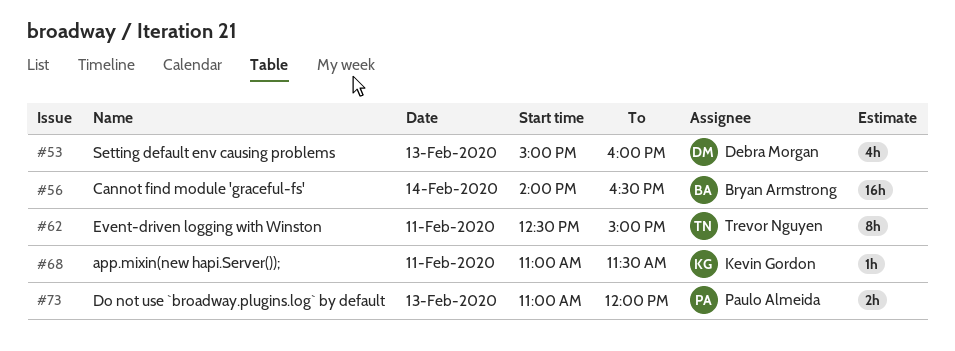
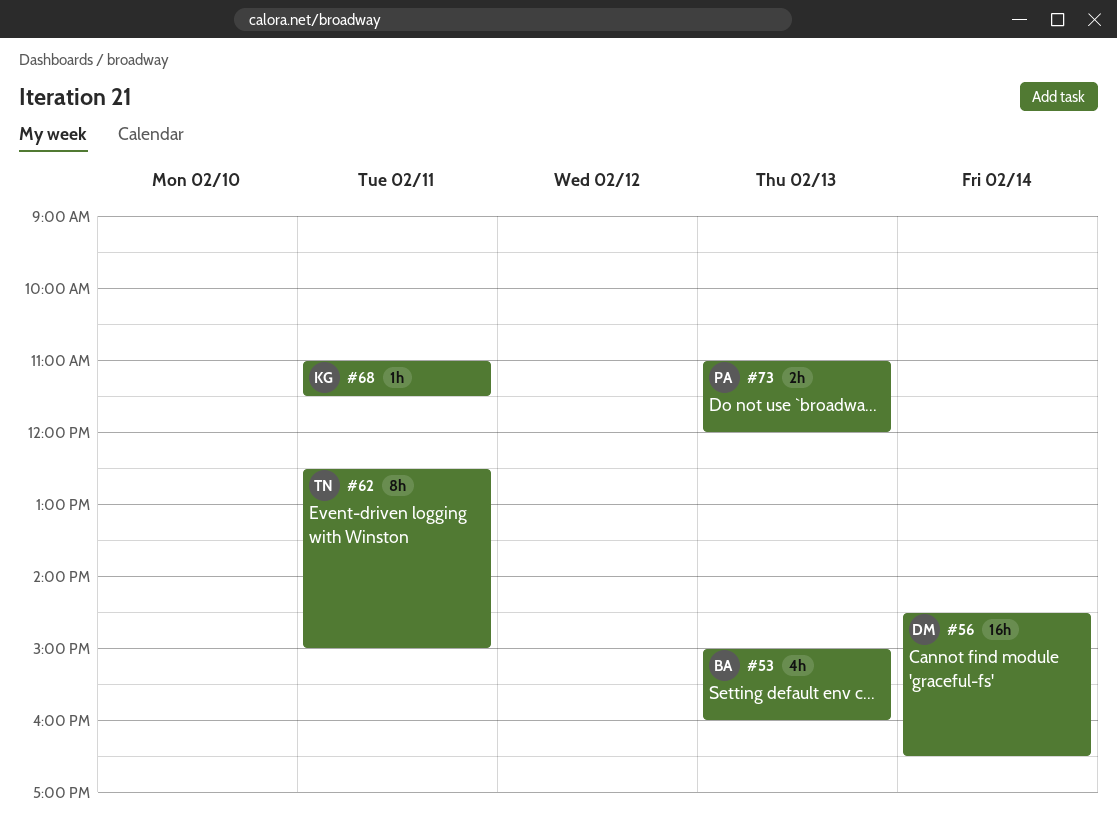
#53, owner: Debra Morgan -> Bryan Armstrong
#56, owner: Bryan Armstrong -> Debra Morgan
#56, begins: 14:00 -> 14:30

